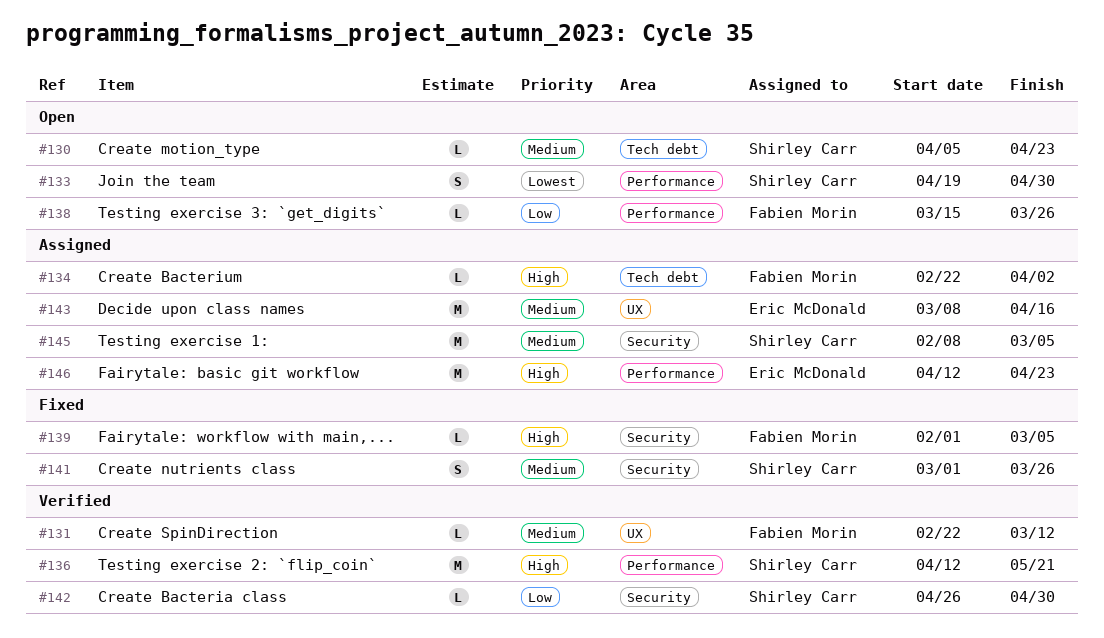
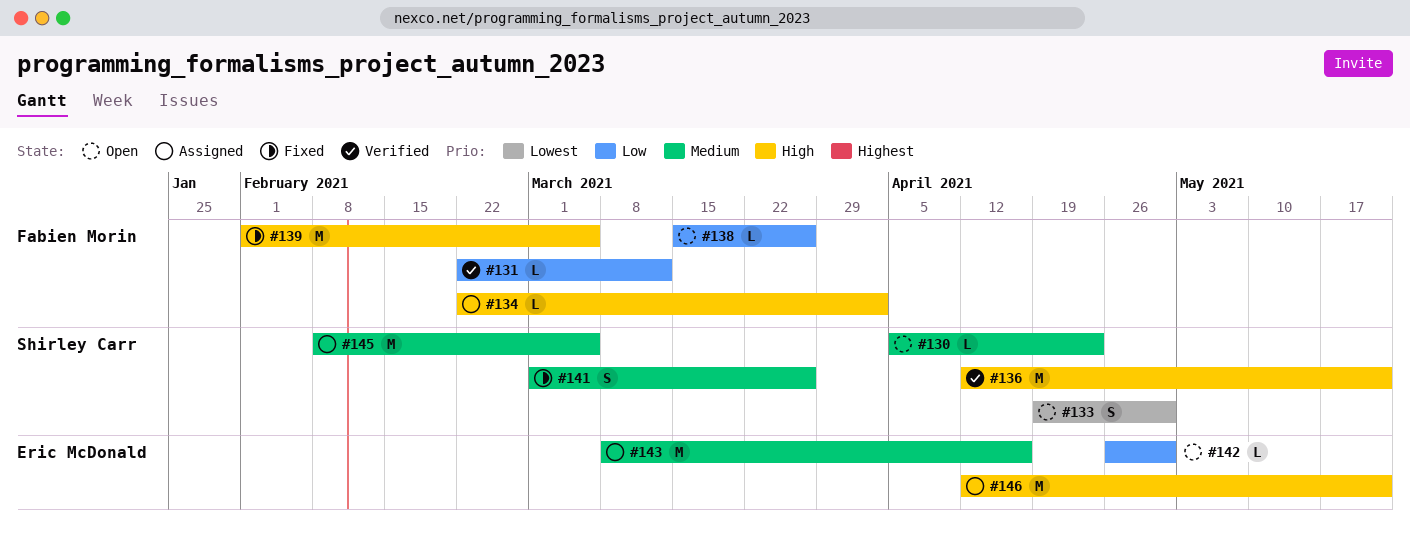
#131, priority: Medium -> Low
#139, estimate: L -> M
#142, status: Verified -> Open
#142, owner: Shirley Carr -> Eric McDonald
#146, due: Apr 23 -> May 21

